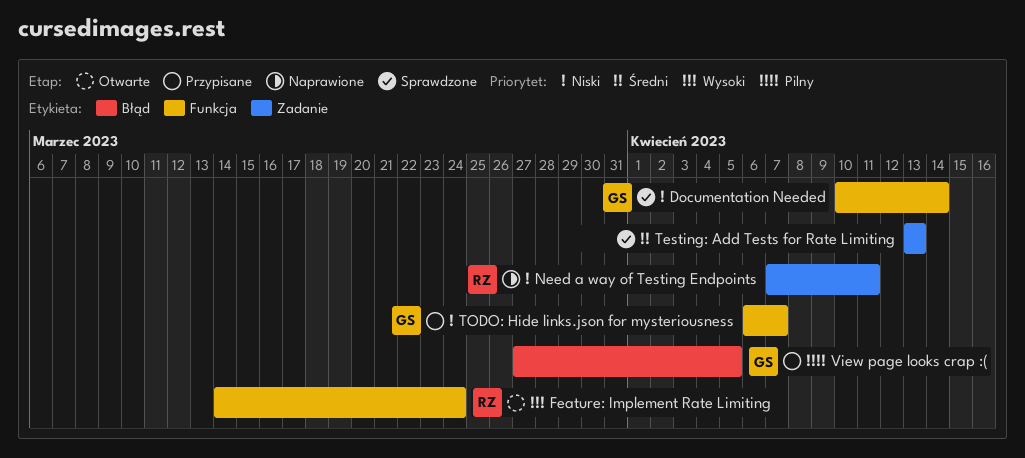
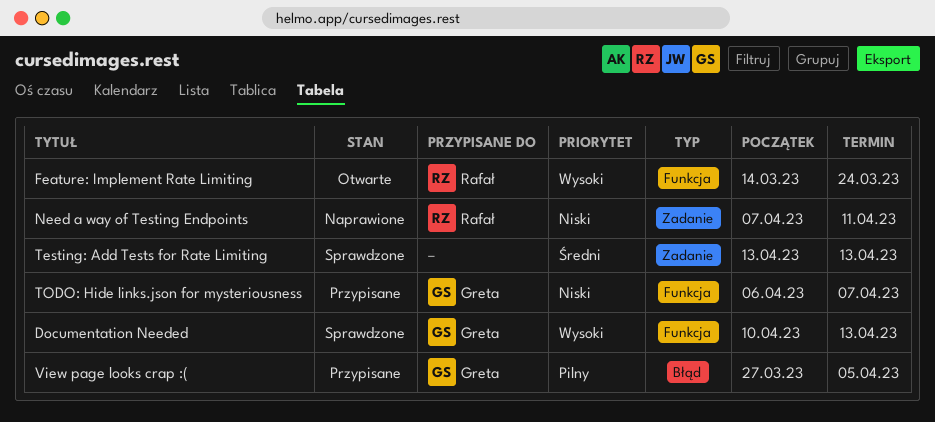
Documentation Needed, priority: Niski -> Wysoki
Documentation Needed, due: Apr 14 -> Apr 13

